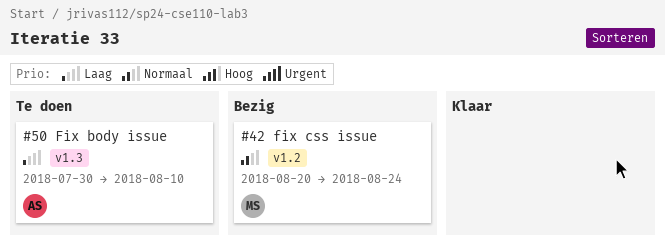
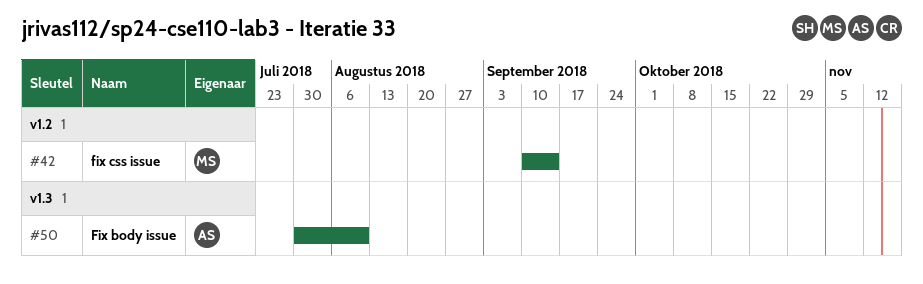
#42, start: Aug 20 -> Sep 10
#42, due: Aug 24 -> Sep 14

